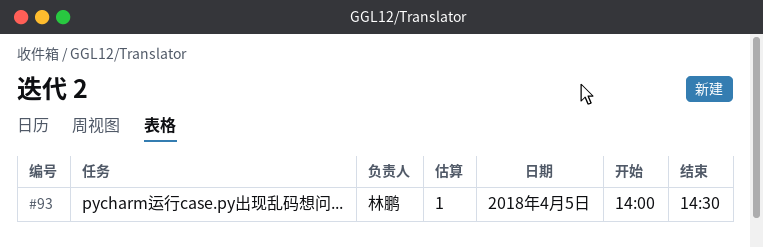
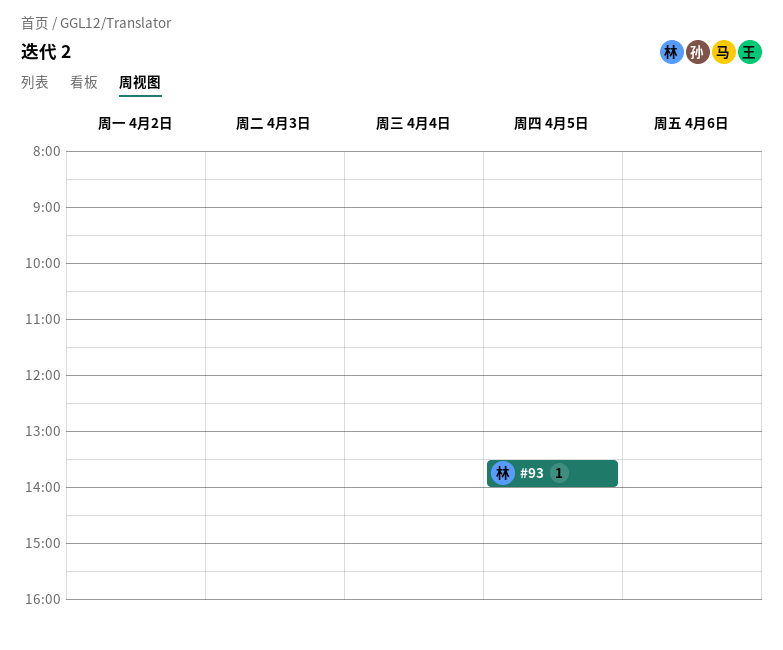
#93, begins: 14:00 -> 13:30
#93, ends: 14:30 -> 14:00

